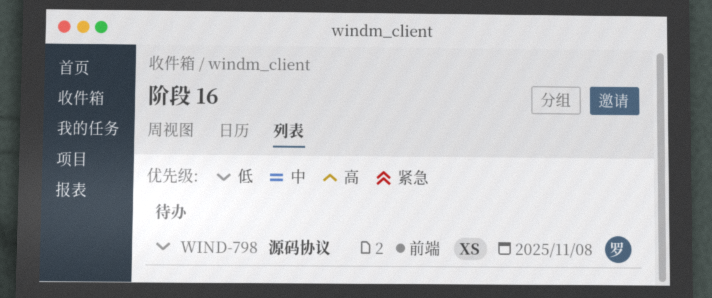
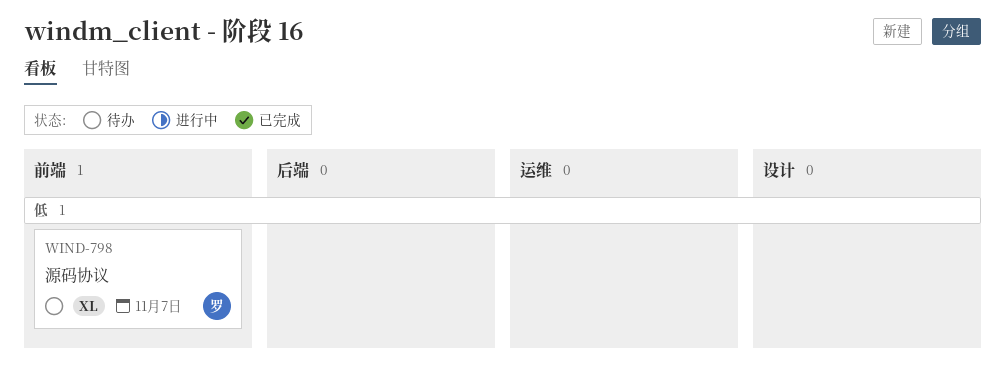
WIND-798, estimate: XS -> XL
WIND-798, due: Nov 8 -> Nov 7

